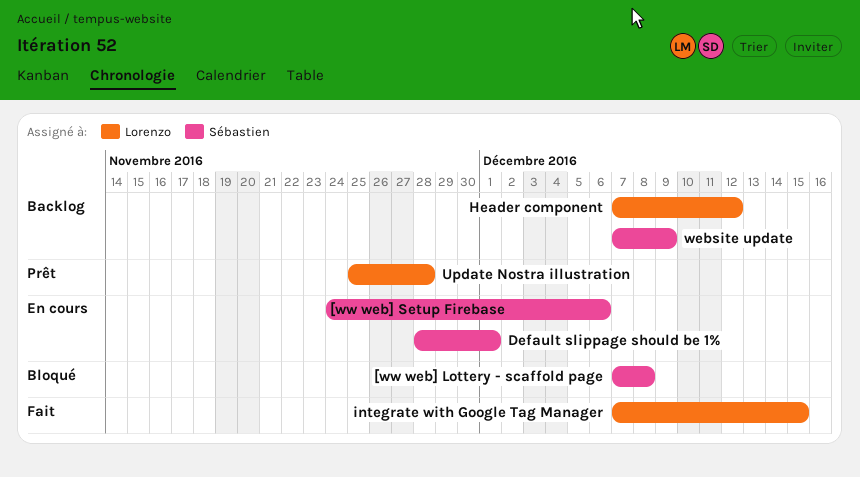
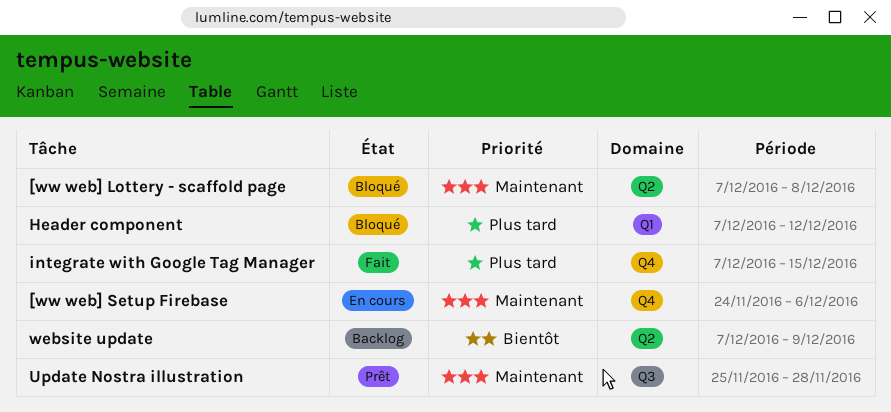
Default slippage should be 1%: present -> none
Header component, status: Backlog -> Bloqué

